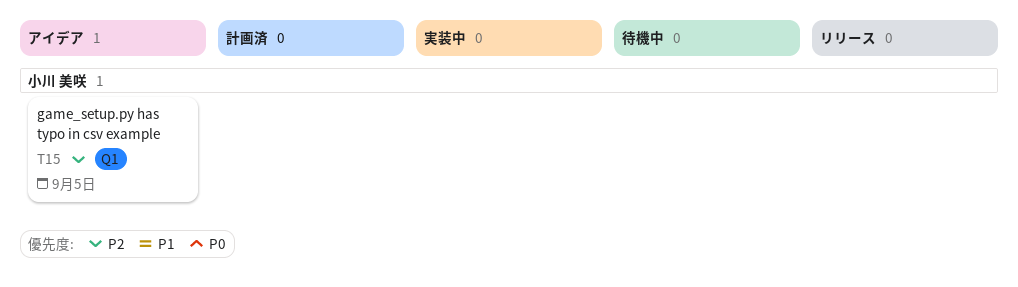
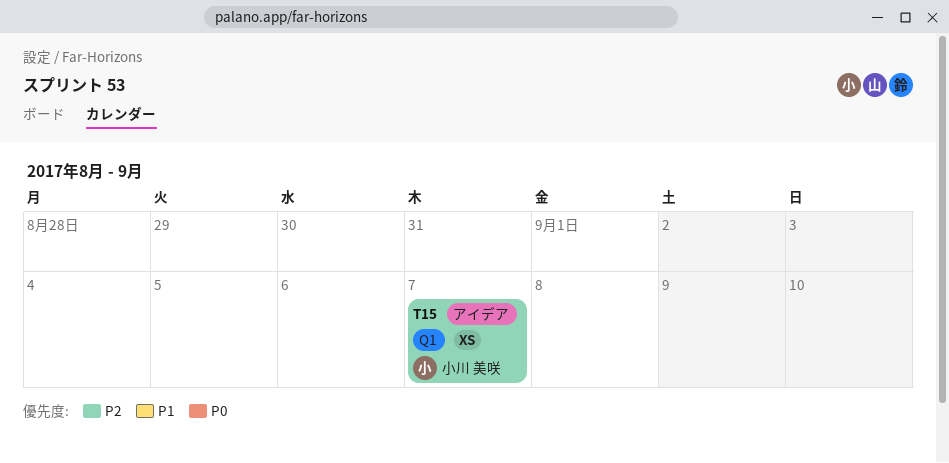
T15, due: Sep 5 -> Sep 7

